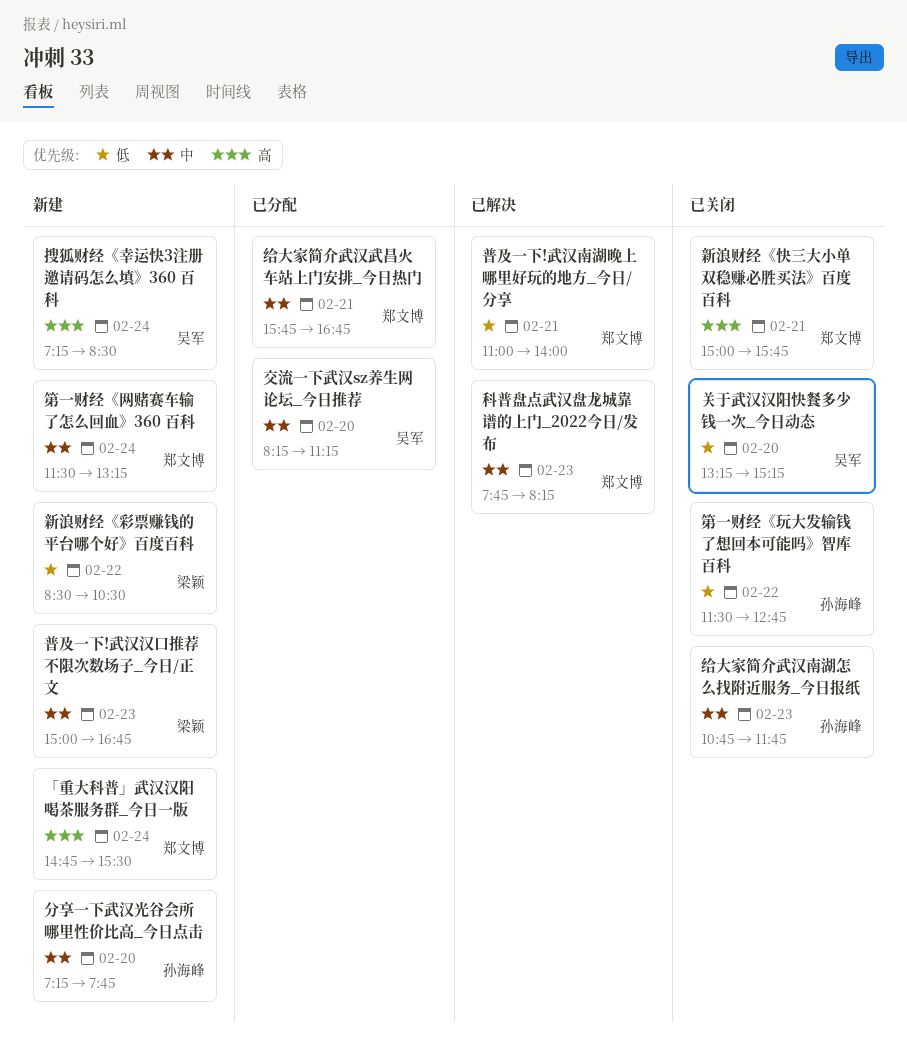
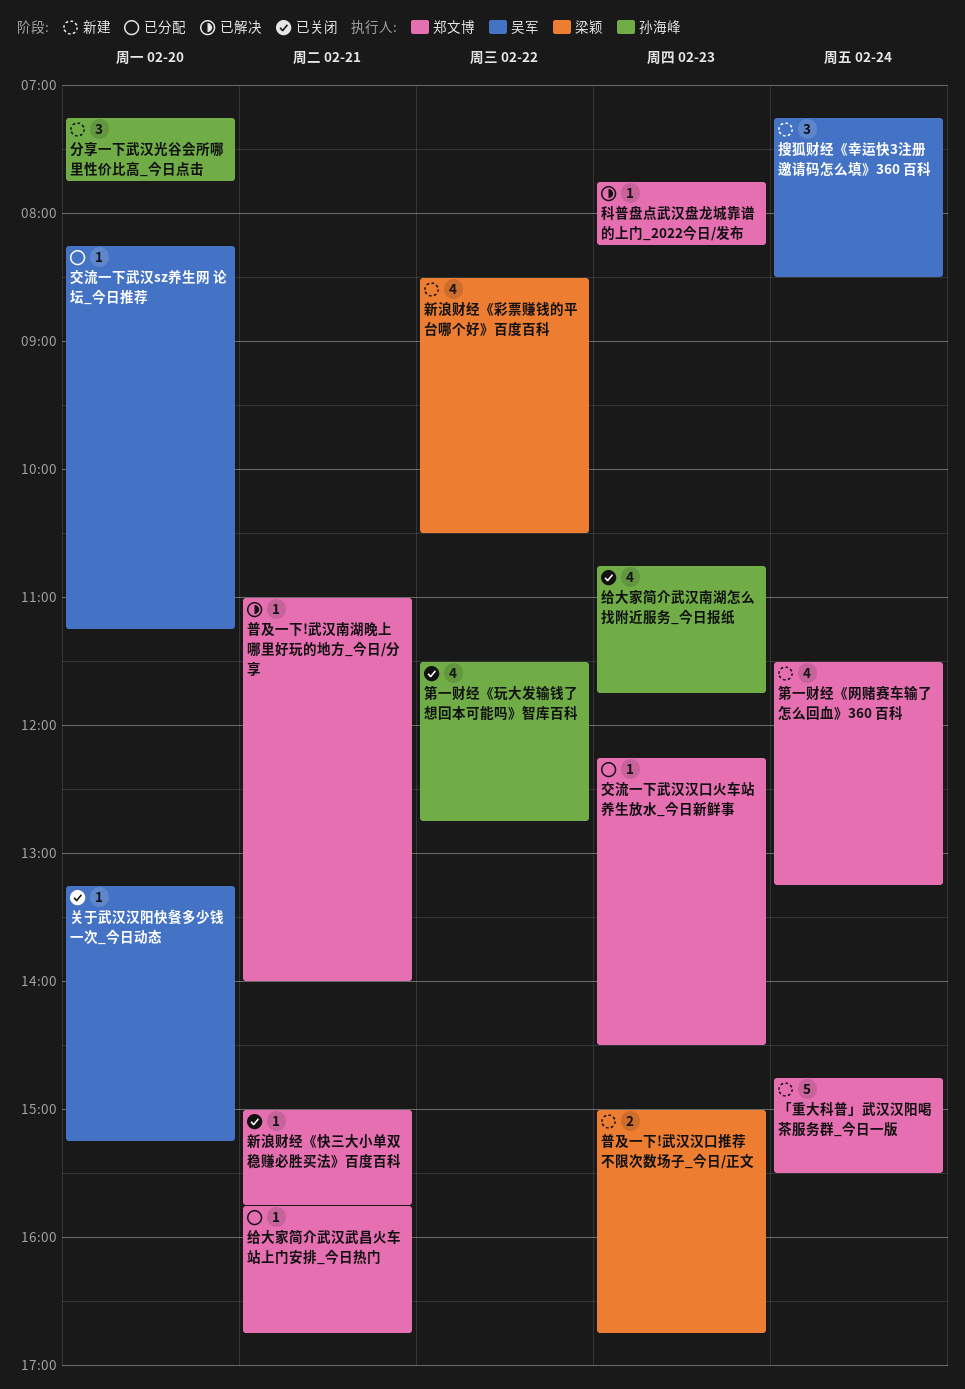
交流一下武汉汉口火车站养生放水_今日新鲜事: none -> present

